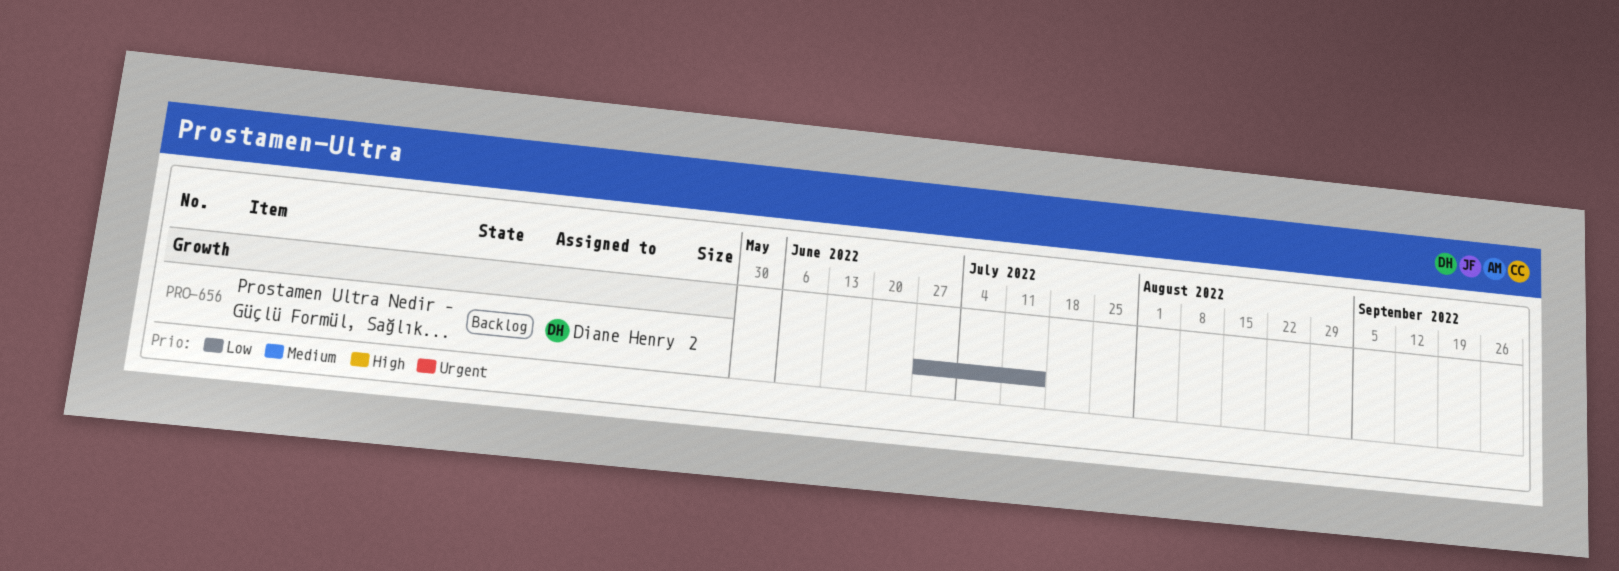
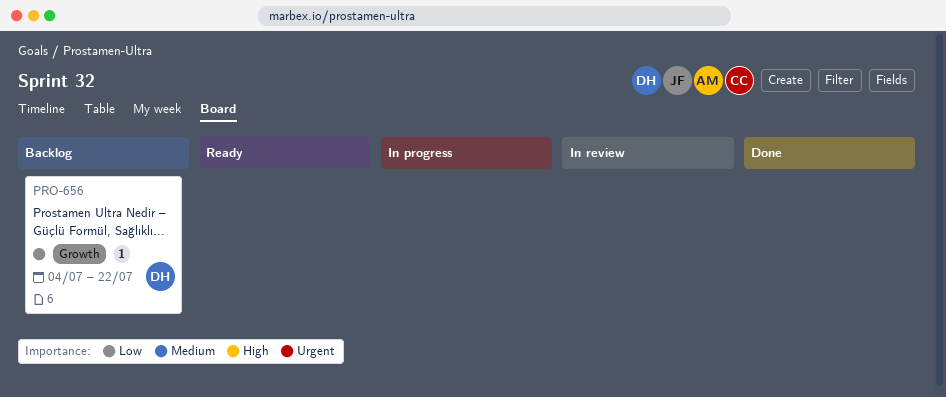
PRO-656, estimate: 2 -> 1
PRO-656, start: Jun 27 -> Jul 4
PRO-656, due: Jul 15 -> Jul 22

